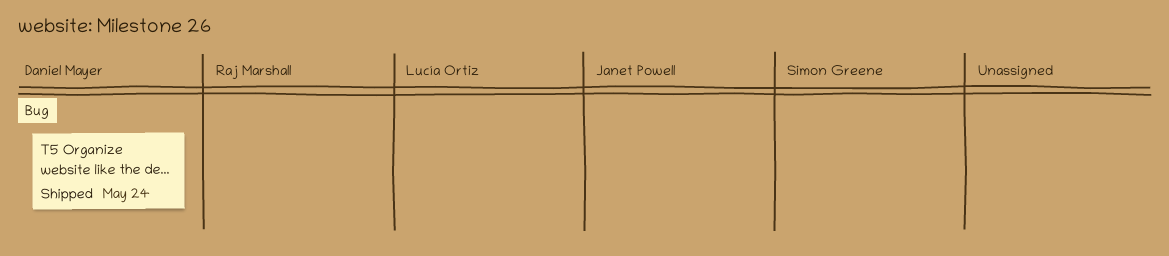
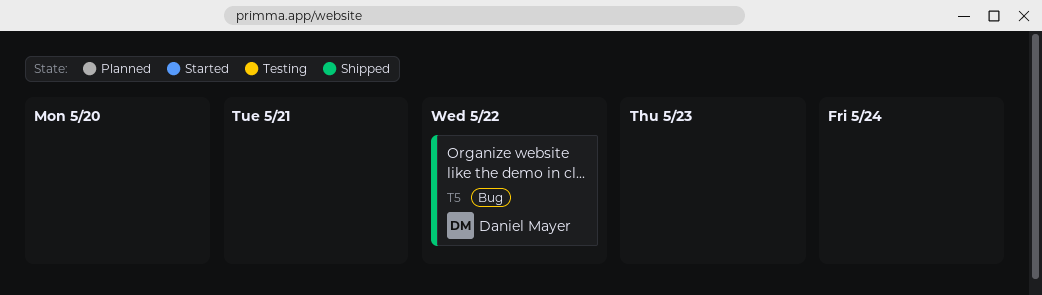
T5, due: May 24 -> May 22

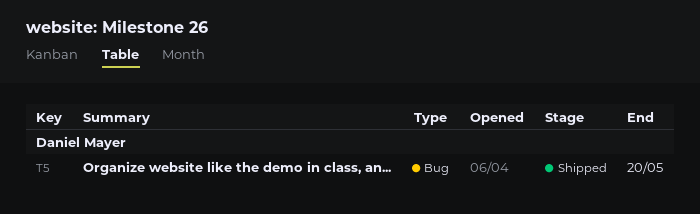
T5, due: May 22 -> May 20

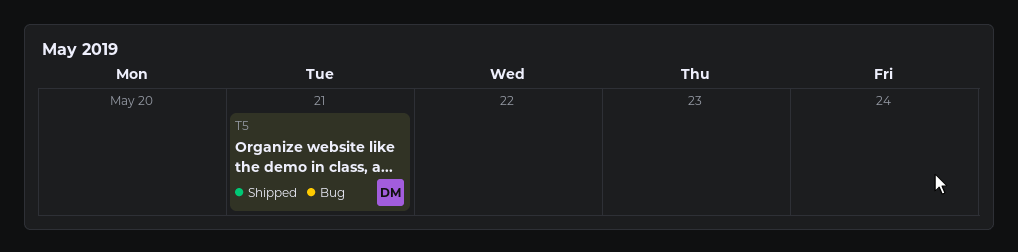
T5, due: May 20 -> May 21

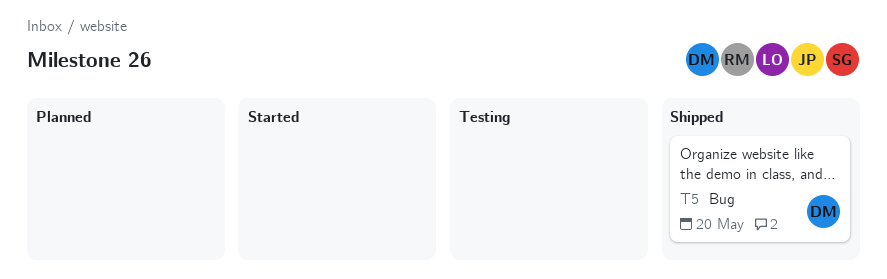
T5, due: May 21 -> May 20

